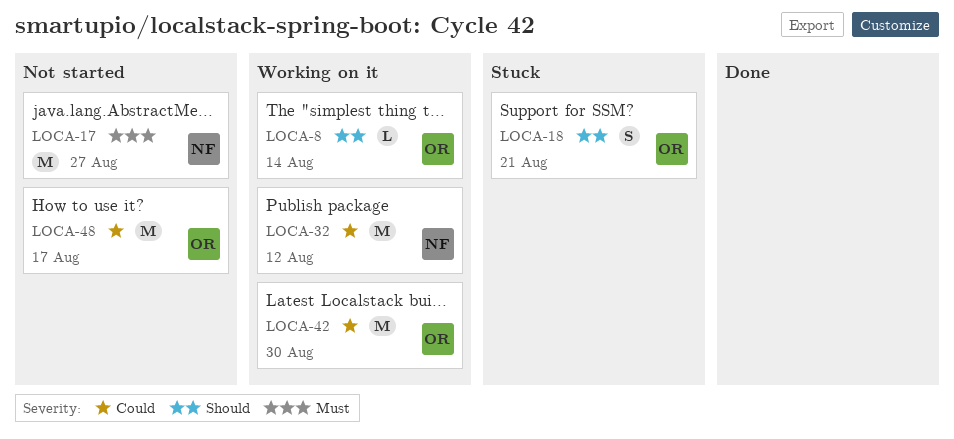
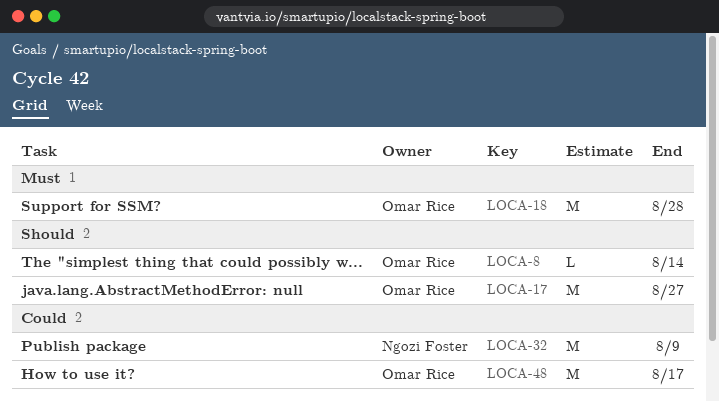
LOCA-17, owner: Ngozi Foster -> Omar Rice
LOCA-17, priority: Must -> Should
LOCA-18, priority: Should -> Must
LOCA-18, estimate: S -> M
LOCA-18, due: Aug 21 -> Aug 28
LOCA-32, due: Aug 12 -> Aug 9
LOCA-42: present -> none

